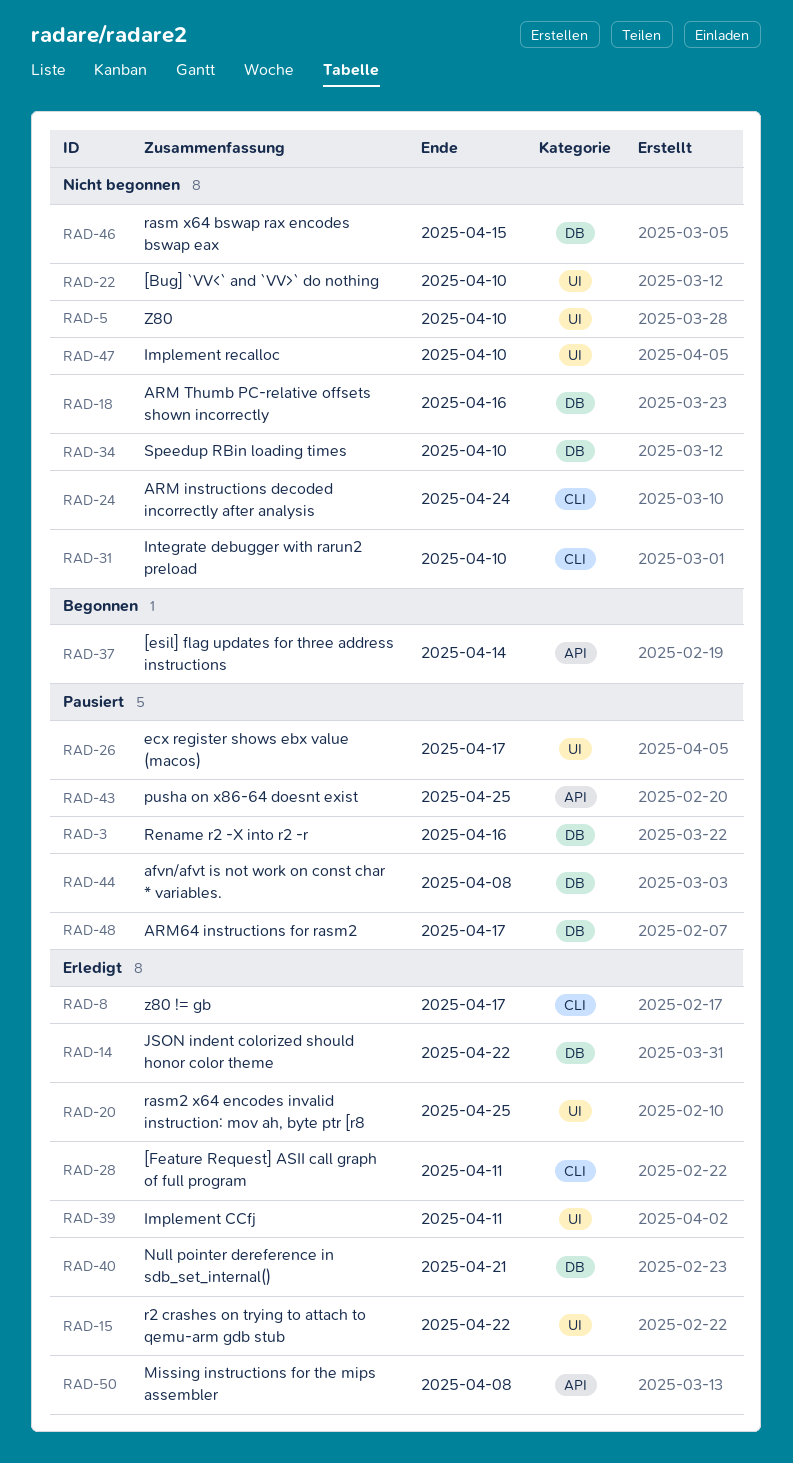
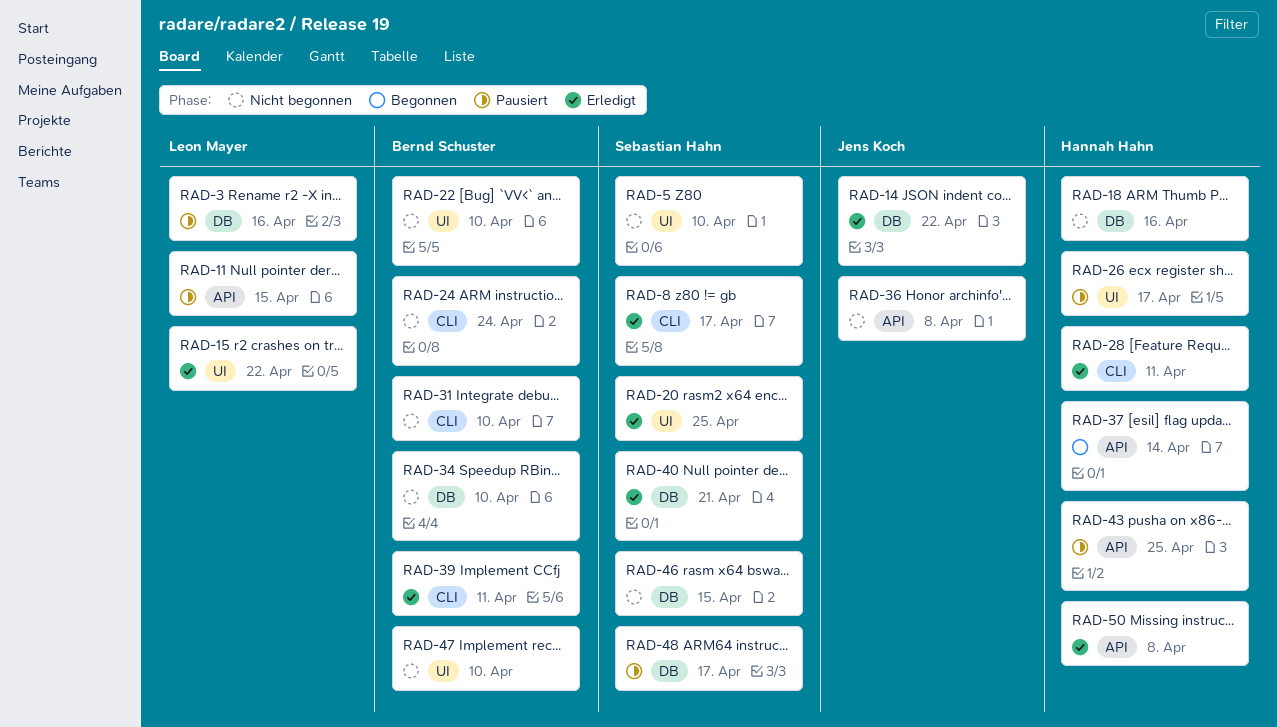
RAD-11: none -> present
RAD-36: none -> present
RAD-39, label: UI -> CLI
RAD-44: present -> none

